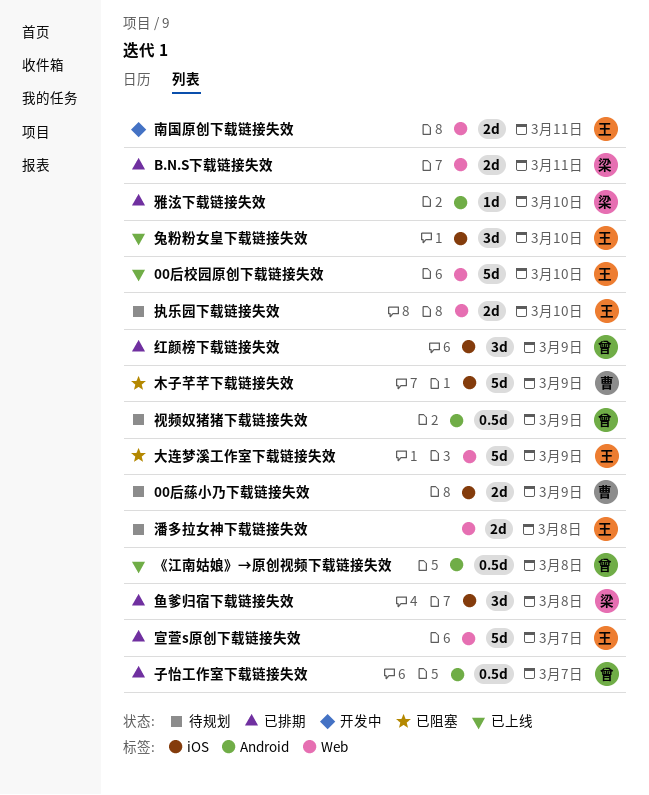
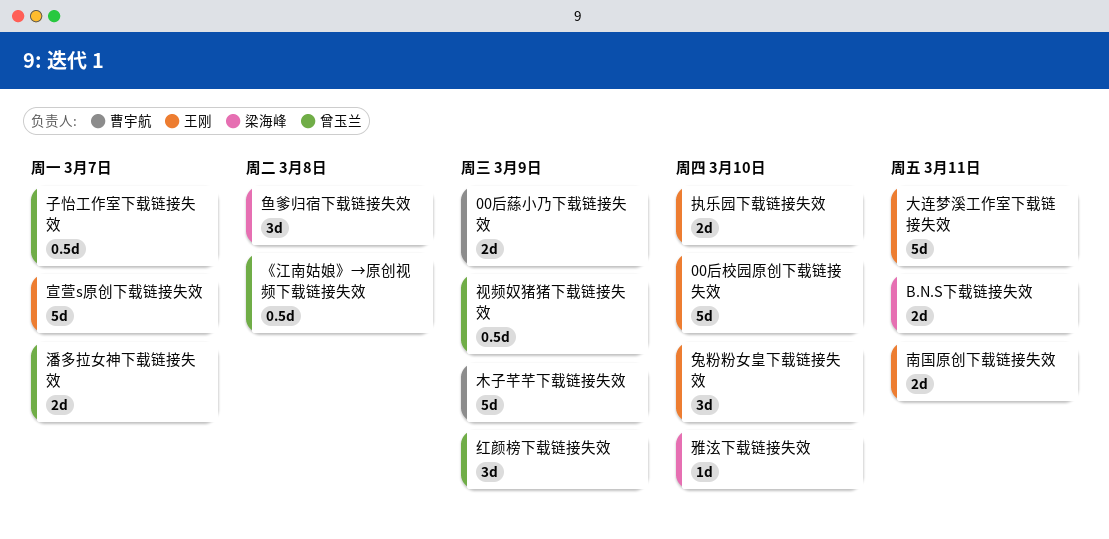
大连梦溪工作室下载链接失效, due: Mar 9 -> Mar 11
潘多拉女神下载链接失效, owner: 王刚 -> 曾玉兰
潘多拉女神下载链接失效, due: Mar 8 -> Mar 7

